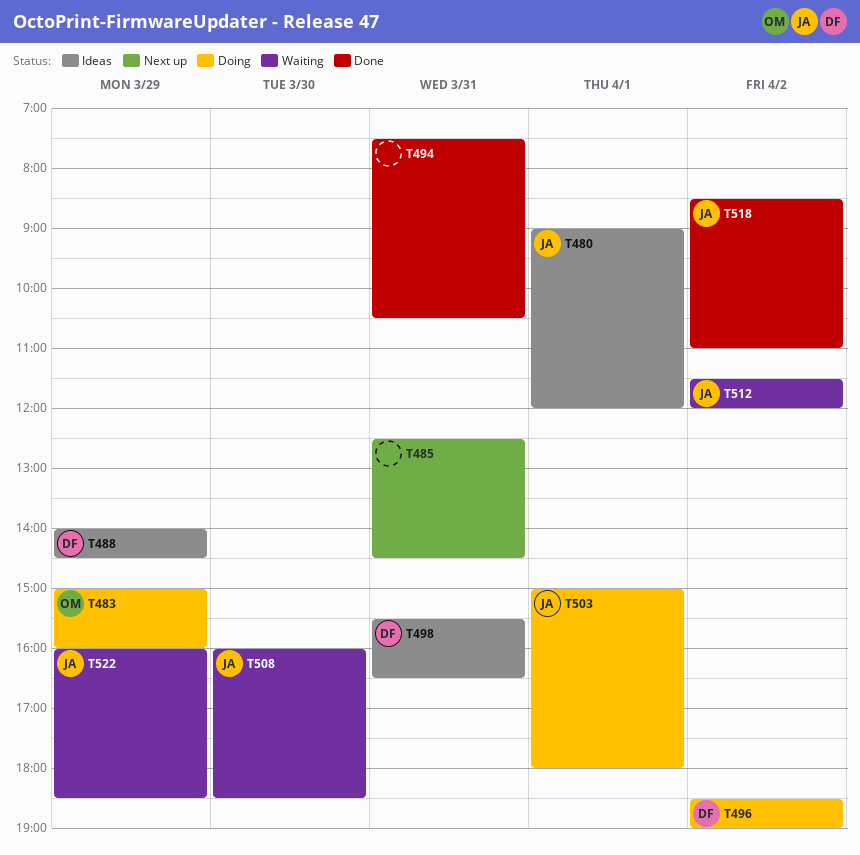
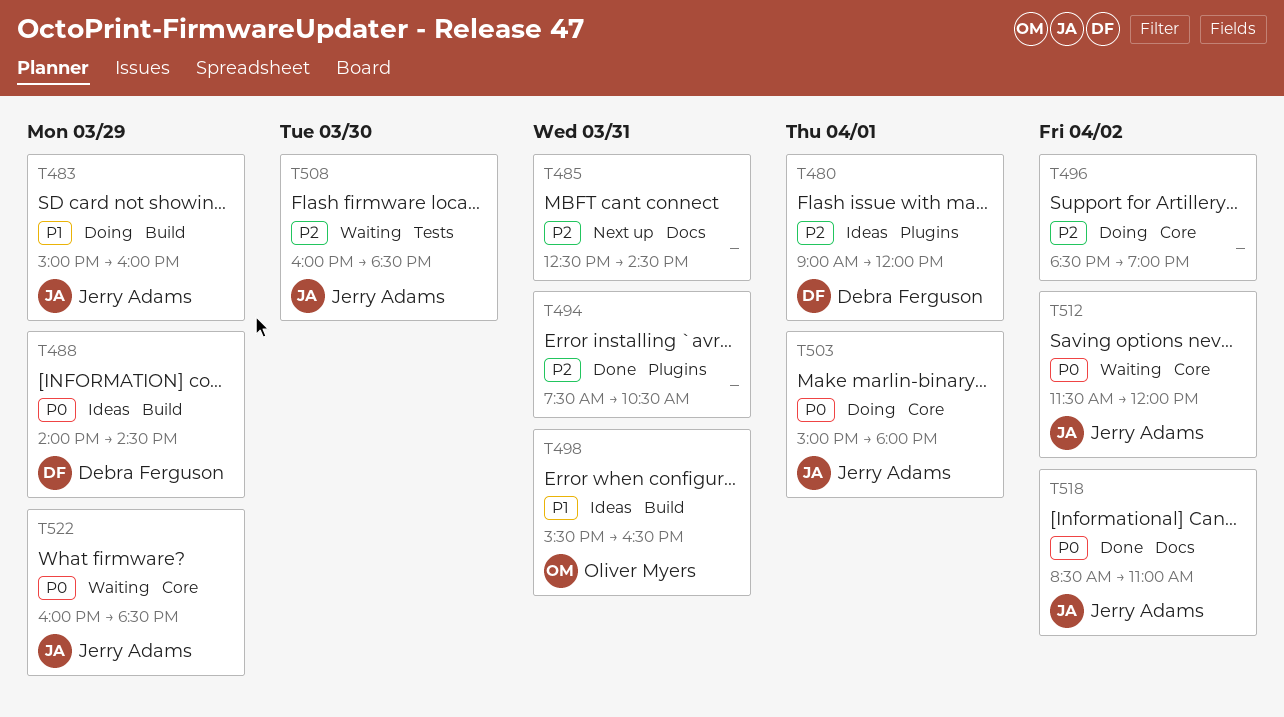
T480, owner: Jerry Adams -> Debra Ferguson
T483, owner: Oliver Myers -> Jerry Adams
T496, owner: Debra Ferguson -> none
T498, owner: Debra Ferguson -> Oliver Myers

